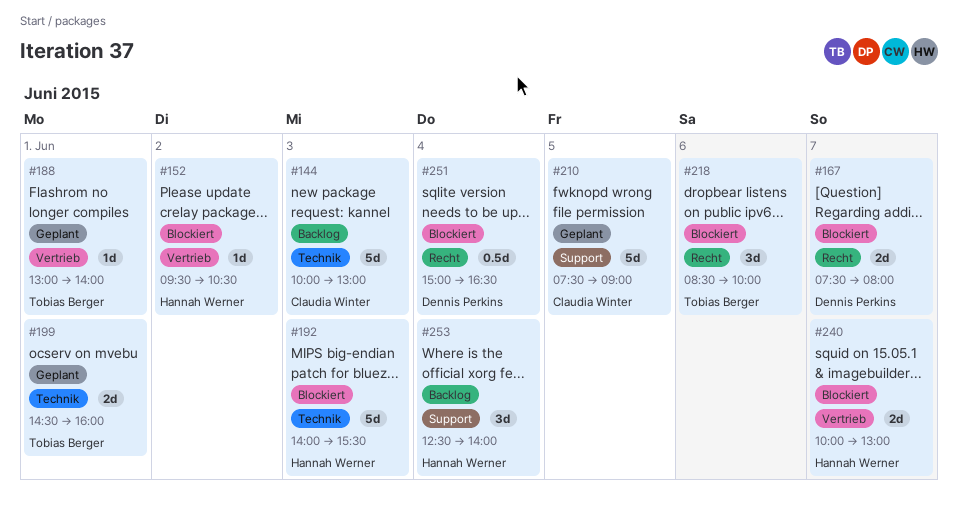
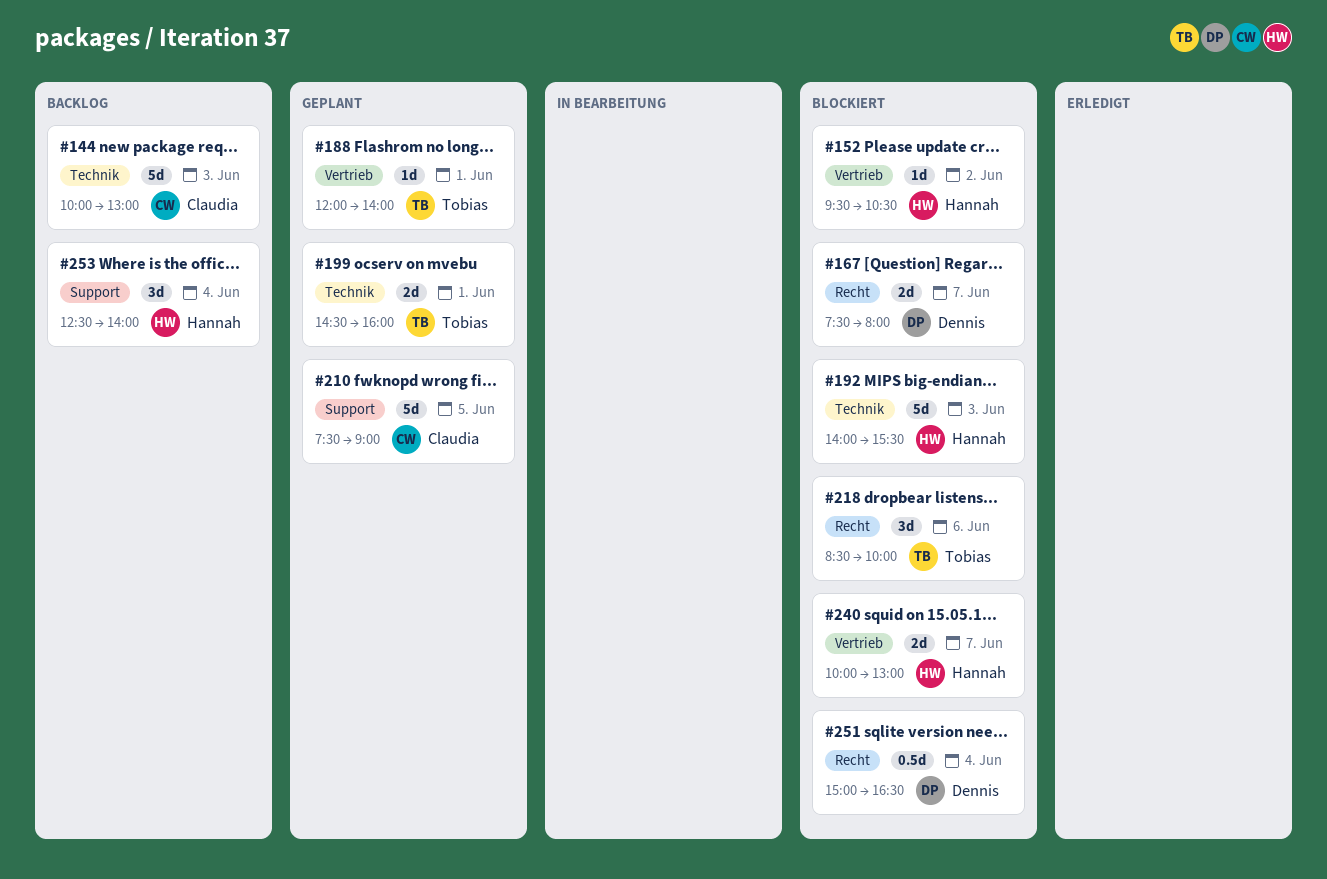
#188, begins: 13:00 -> 12:00

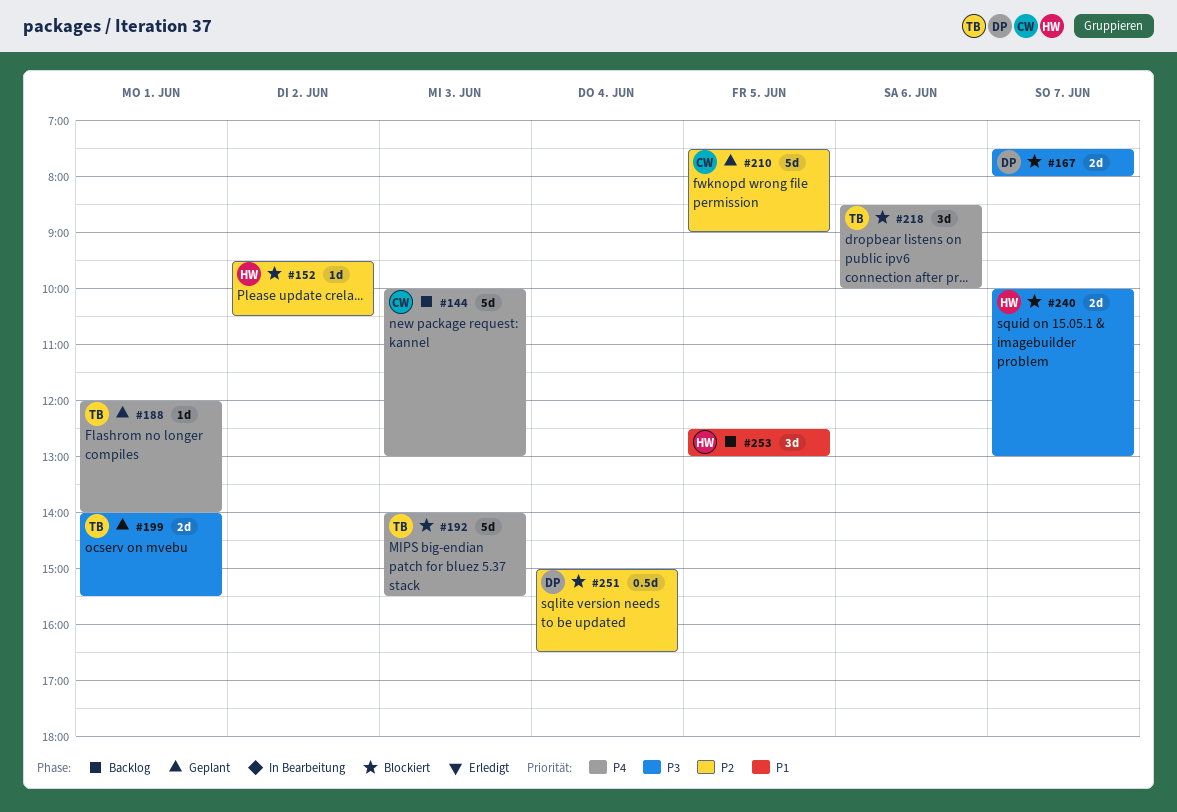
#192, owner: Hannah -> Tobias
#199, begins: 14:30 -> 14:00
#199, ends: 16:00 -> 15:30
#253, day: Jun 4 -> Jun 5
#253, ends: 14:00 -> 13:00

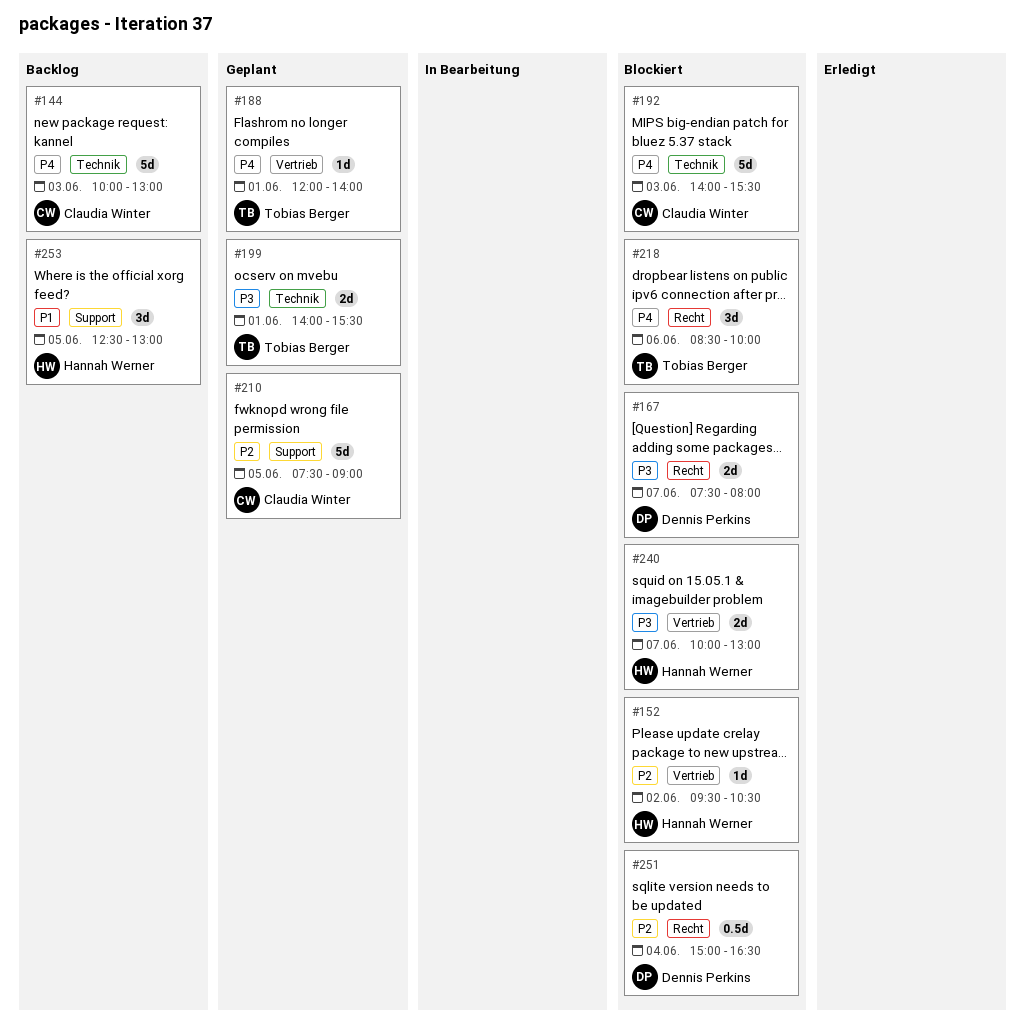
#192, owner: Tobias Berger -> Claudia Winter

